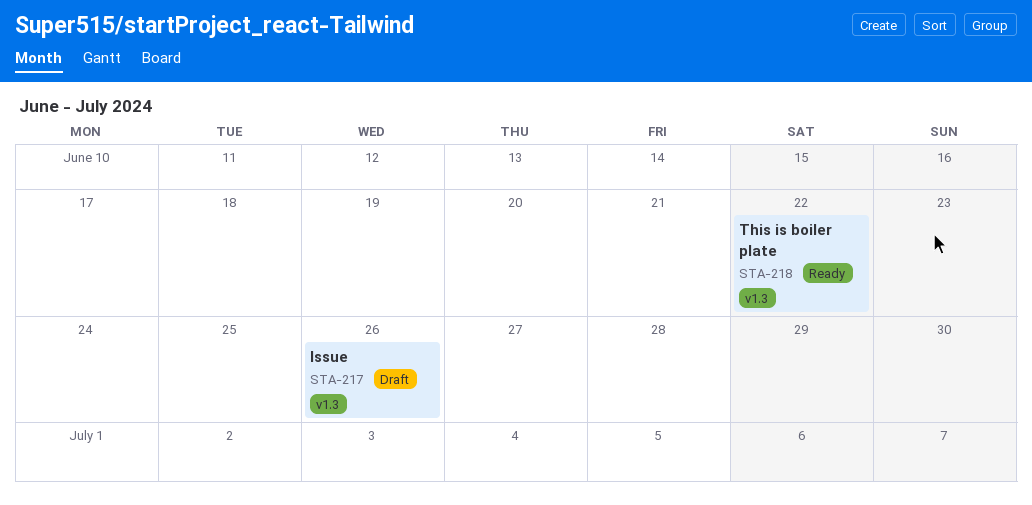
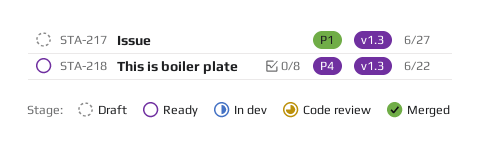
STA-217, due: Jun 26 -> Jun 27

